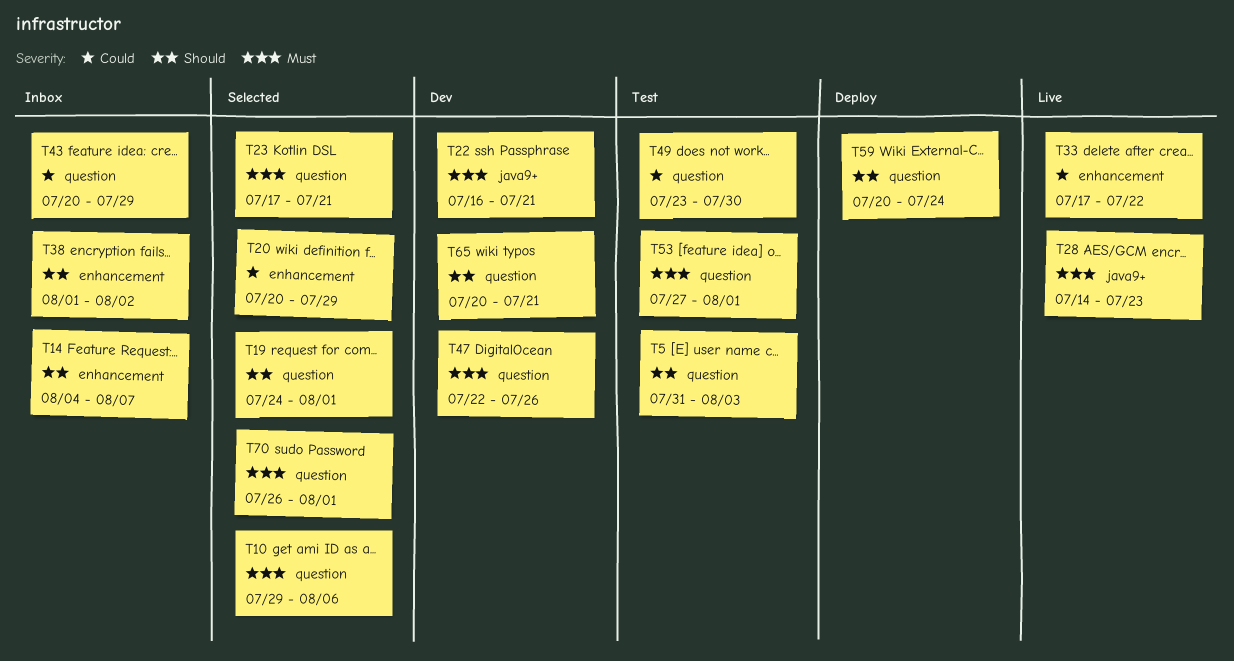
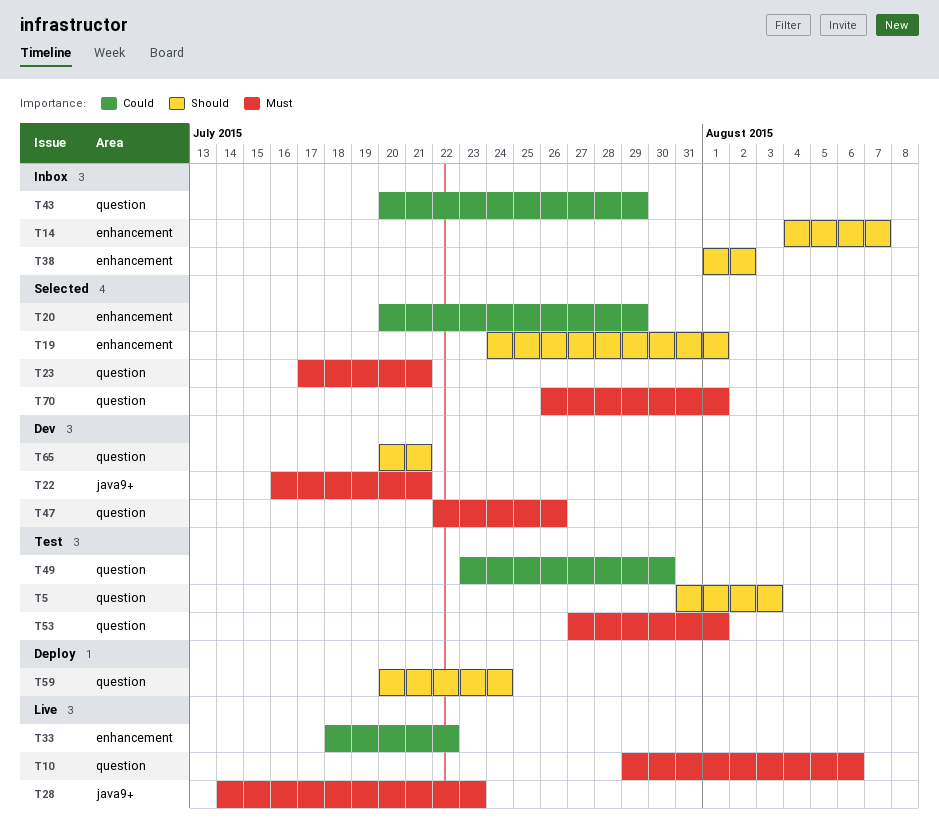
T10, status: Selected -> Live
T19, label: question -> enhancement
T33, start: Jul 17 -> Jul 18

